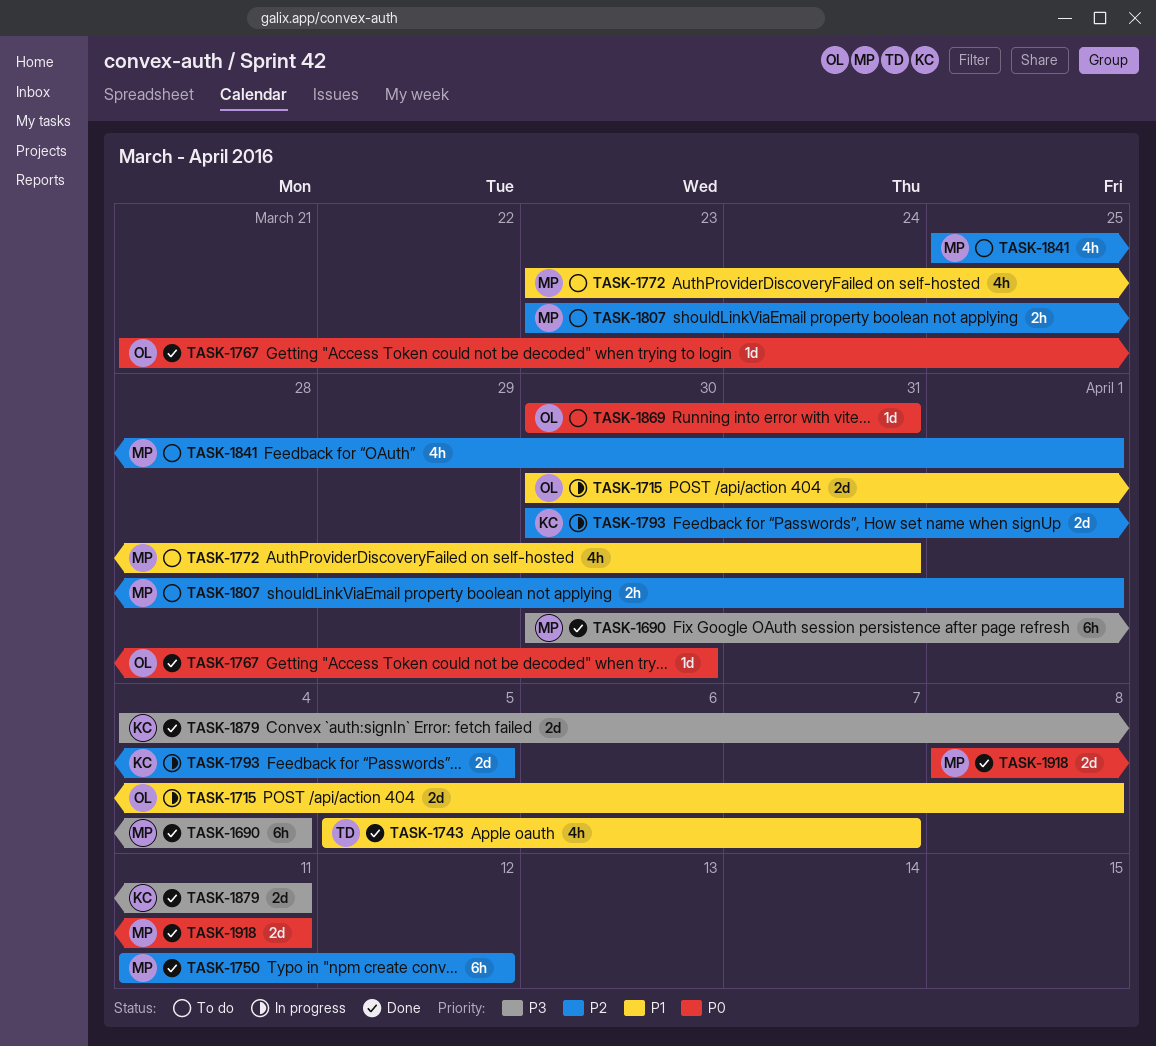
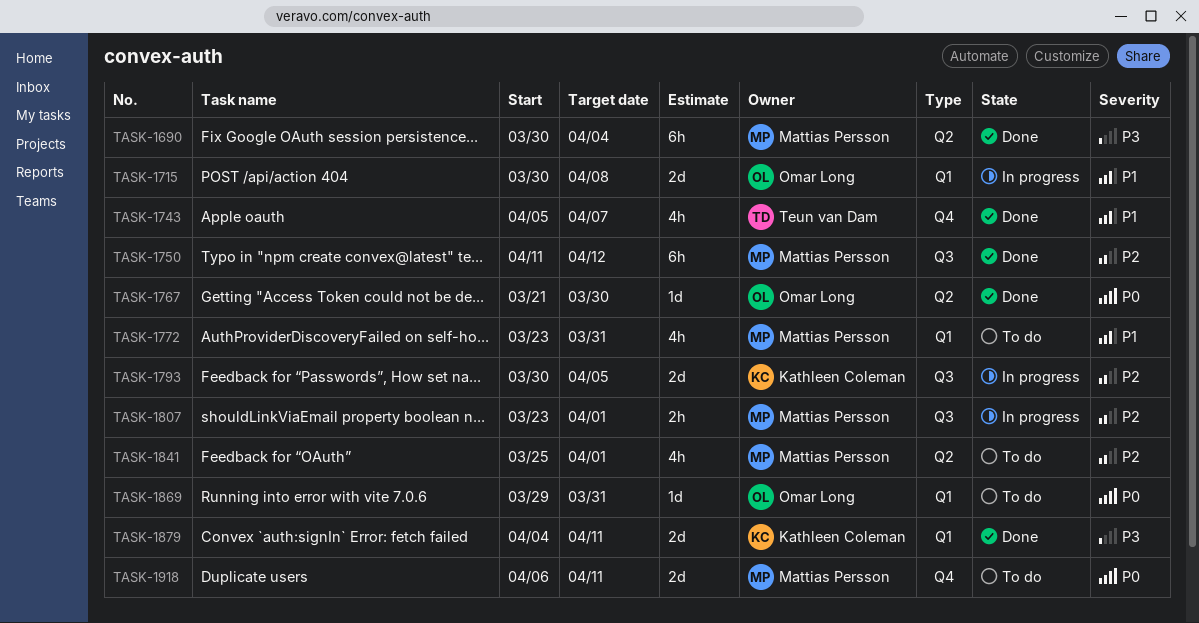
TASK-1807, status: To do -> In progress
TASK-1869, start: Mar 30 -> Mar 29
TASK-1918, status: Done -> To do
TASK-1918, start: Apr 8 -> Apr 6

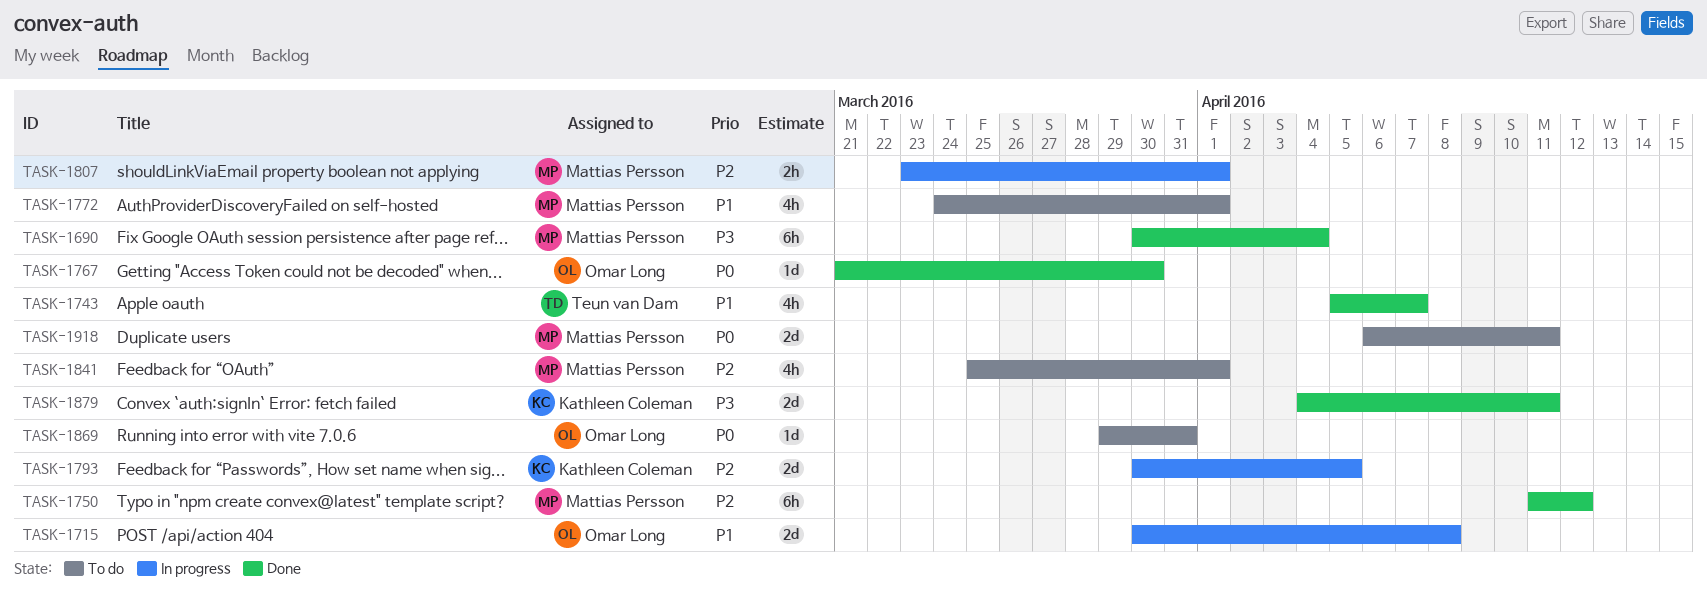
TASK-1772, start: Mar 23 -> Mar 24
TASK-1772, due: Mar 31 -> Apr 1

